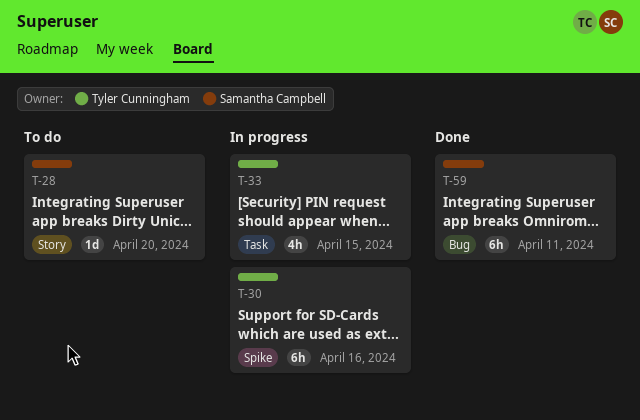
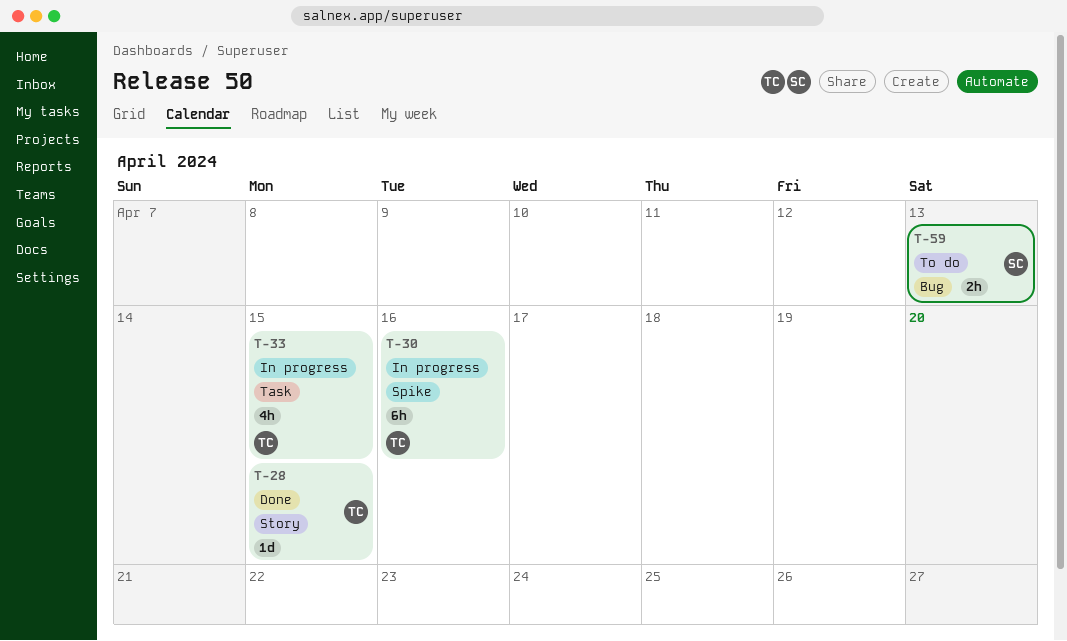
T-28, status: To do -> Done
T-28, owner: Samantha Campbell -> Tyler Cunningham
T-28, due: Apr 20 -> Apr 15
T-59, status: Done -> To do
T-59, estimate: 6h -> 2h
T-59, due: Apr 11 -> Apr 13

